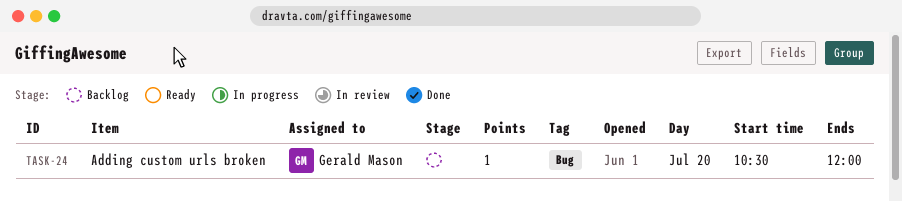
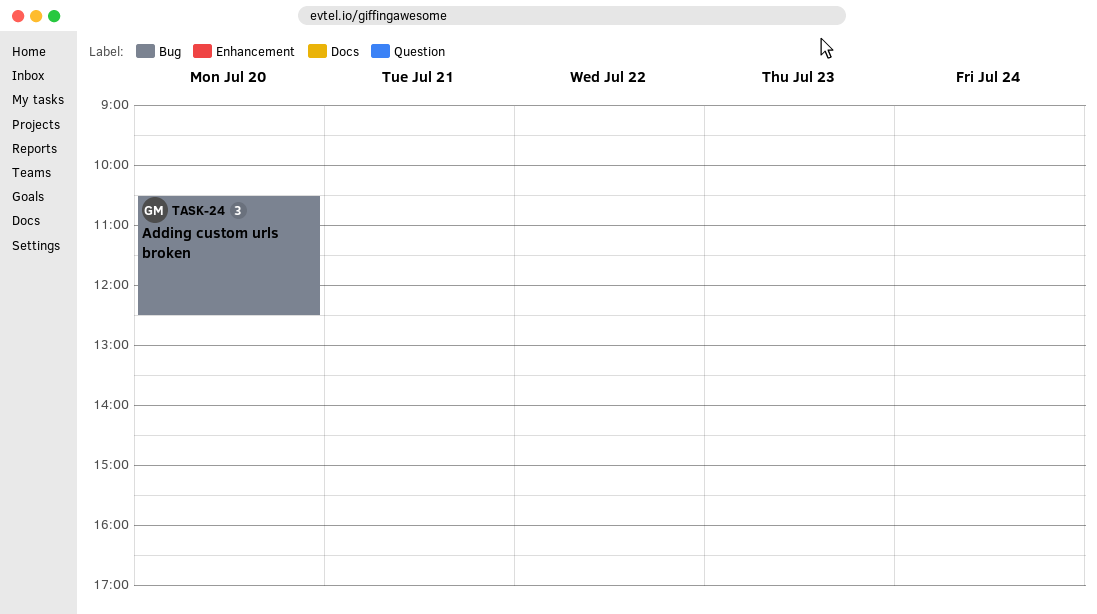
TASK-24, estimate: 1 -> 3
TASK-24, ends: 12:00 -> 12:30

